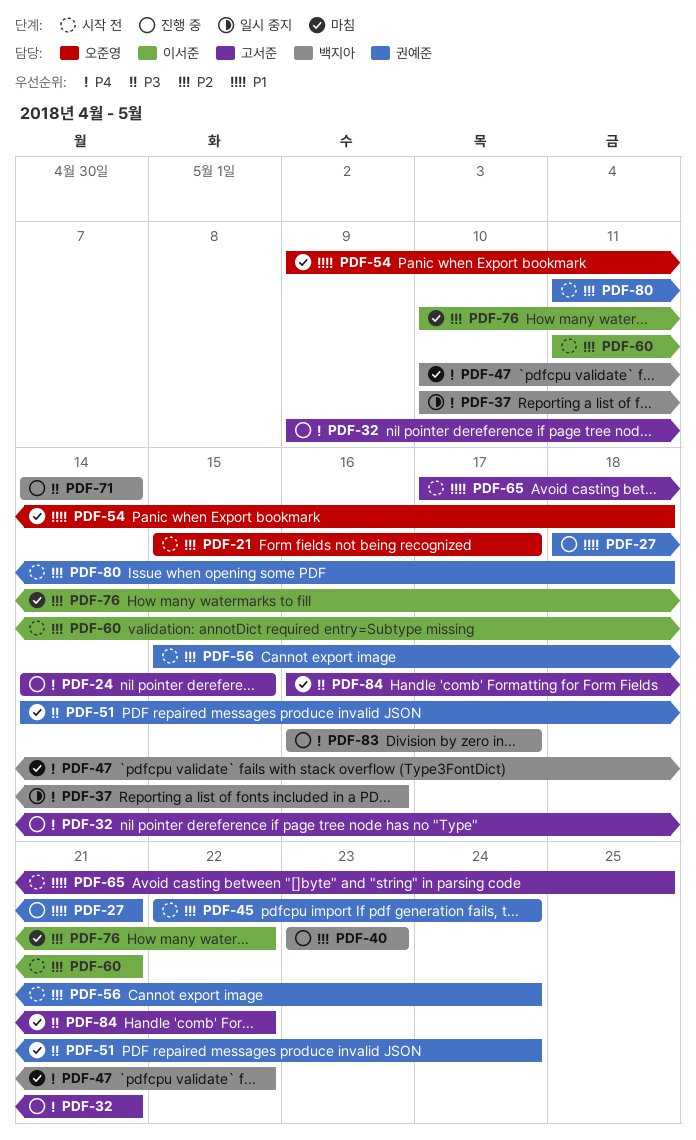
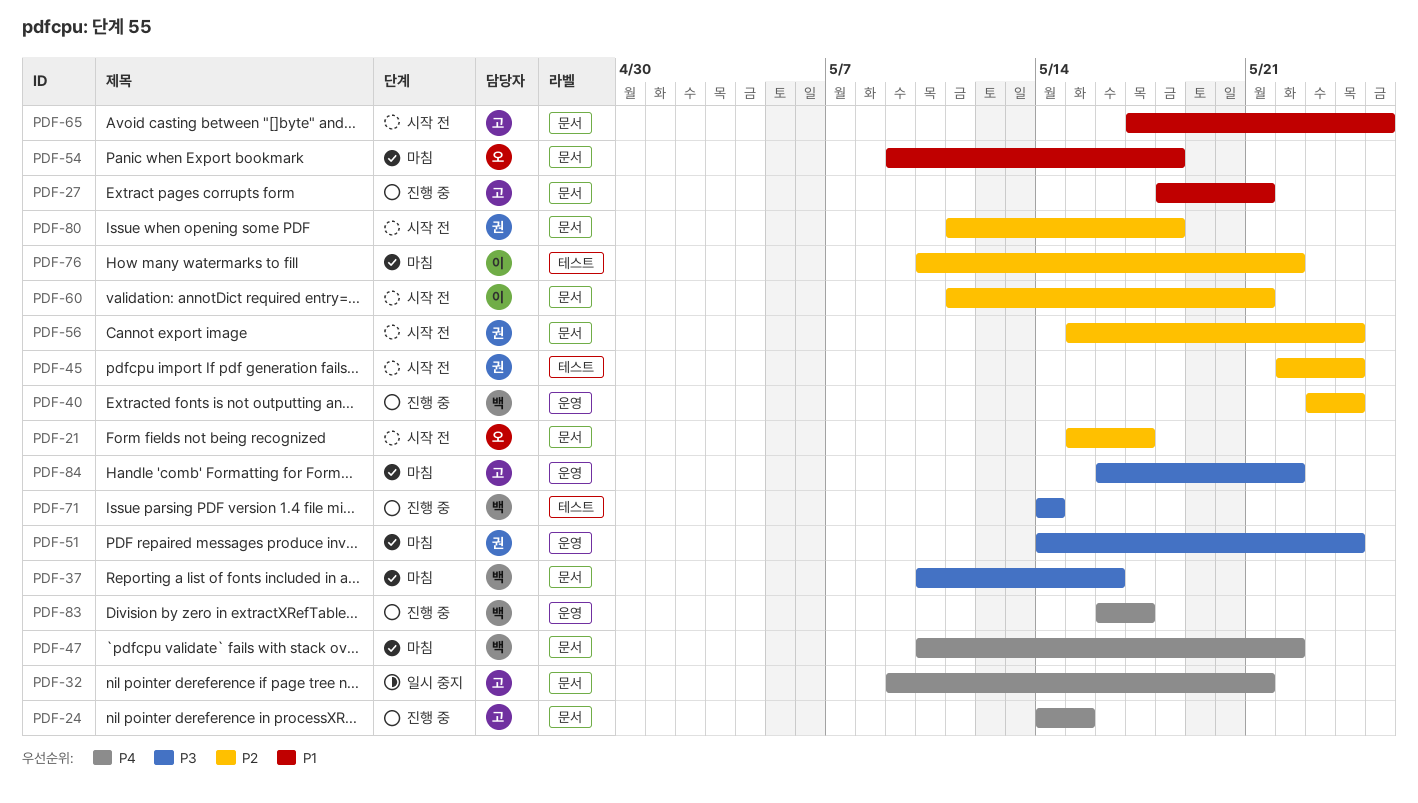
PDF-27, owner: 권예준 -> 고서준
PDF-32, status: 진행 중 -> 일시 중지
PDF-37, status: 일시 중지 -> 마침
PDF-37, priority: P4 -> P3
PDF-40, due: May 23 -> May 24

